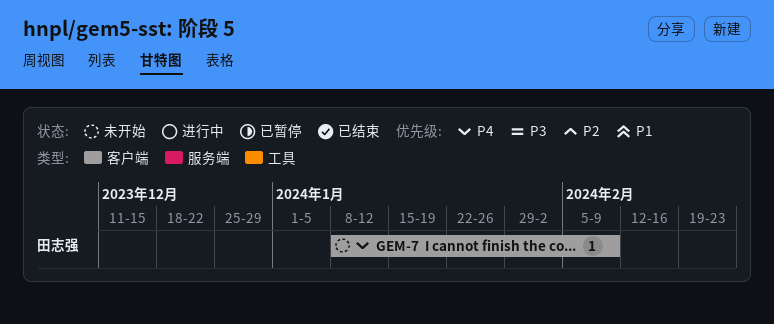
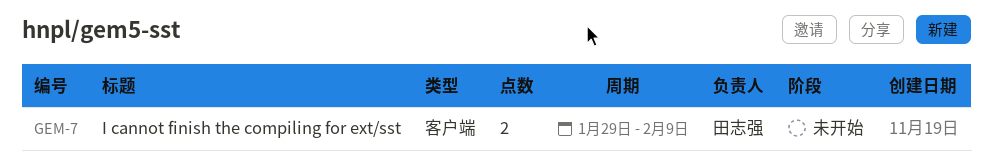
GEM-7, estimate: 1 -> 2
GEM-7, start: Jan 8 -> Jan 29

